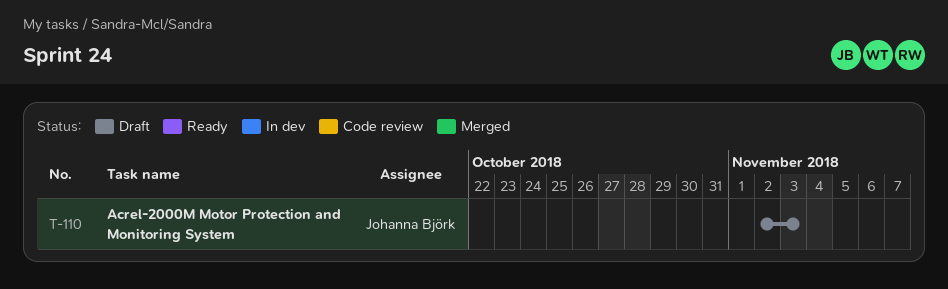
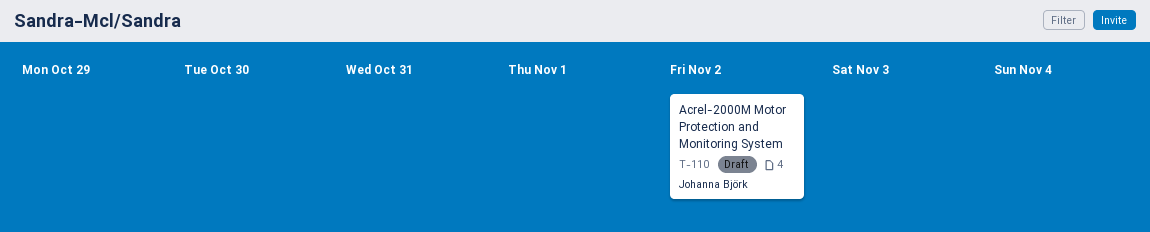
T-110, due: Nov 3 -> Nov 2

